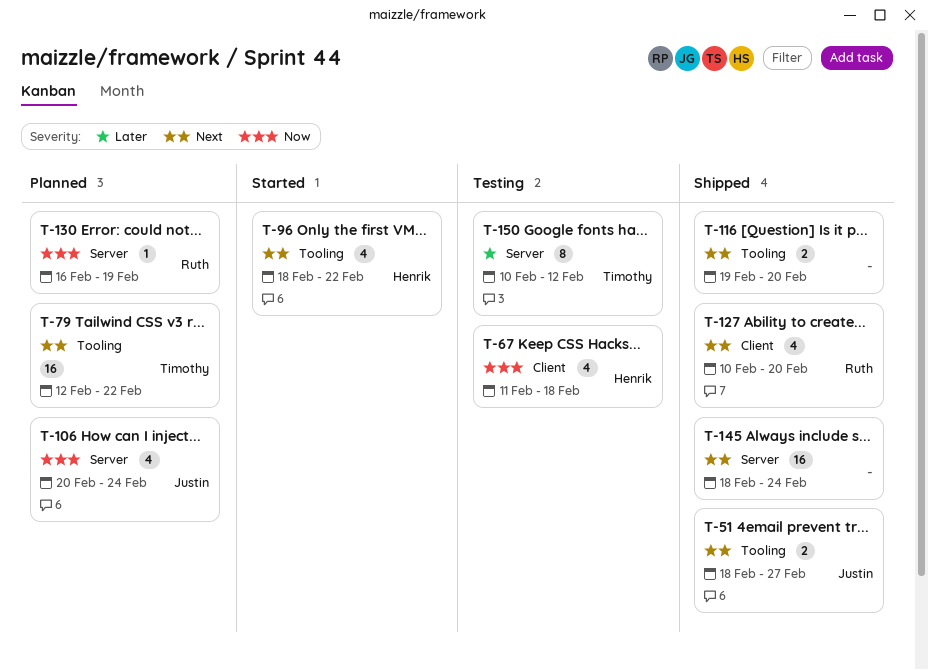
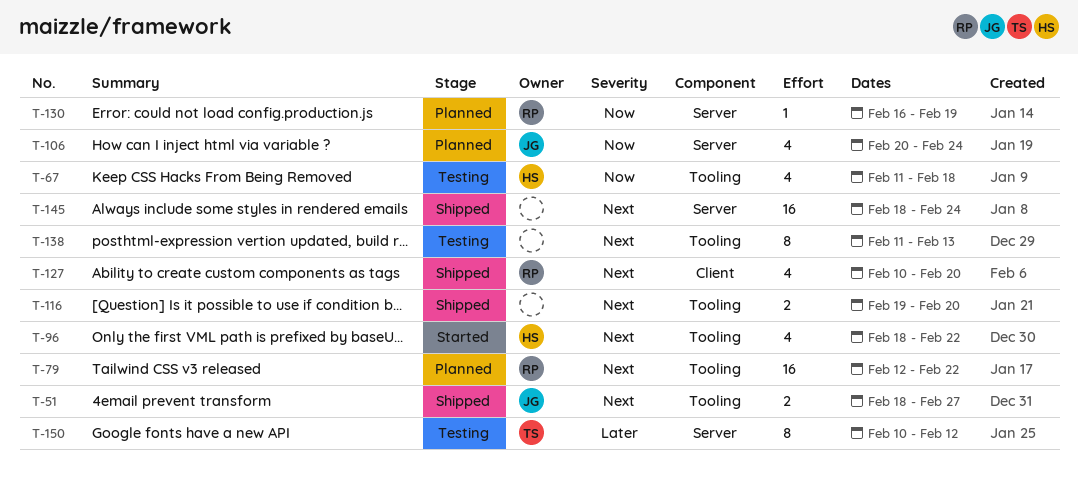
T-67, label: Client -> Tooling
T-79, owner: Timothy -> Ruth
T-138: none -> present

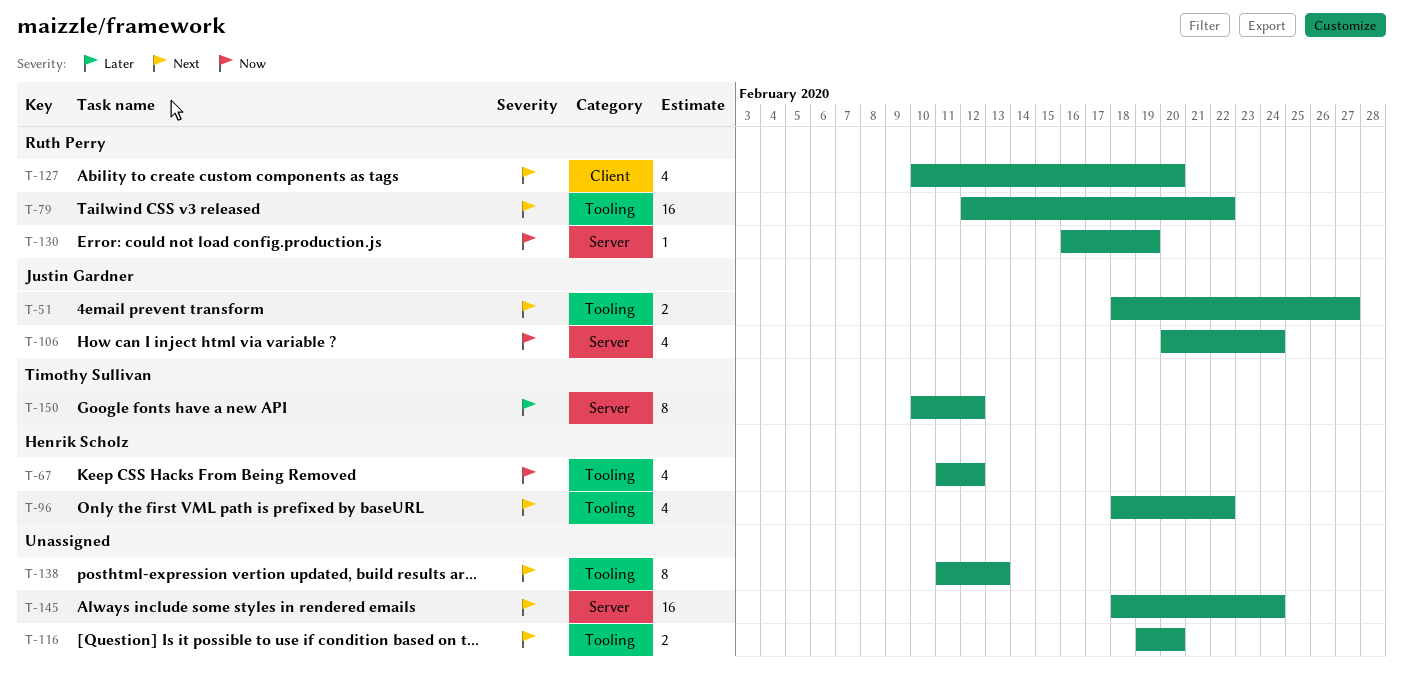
T-67, due: Feb 18 -> Feb 12

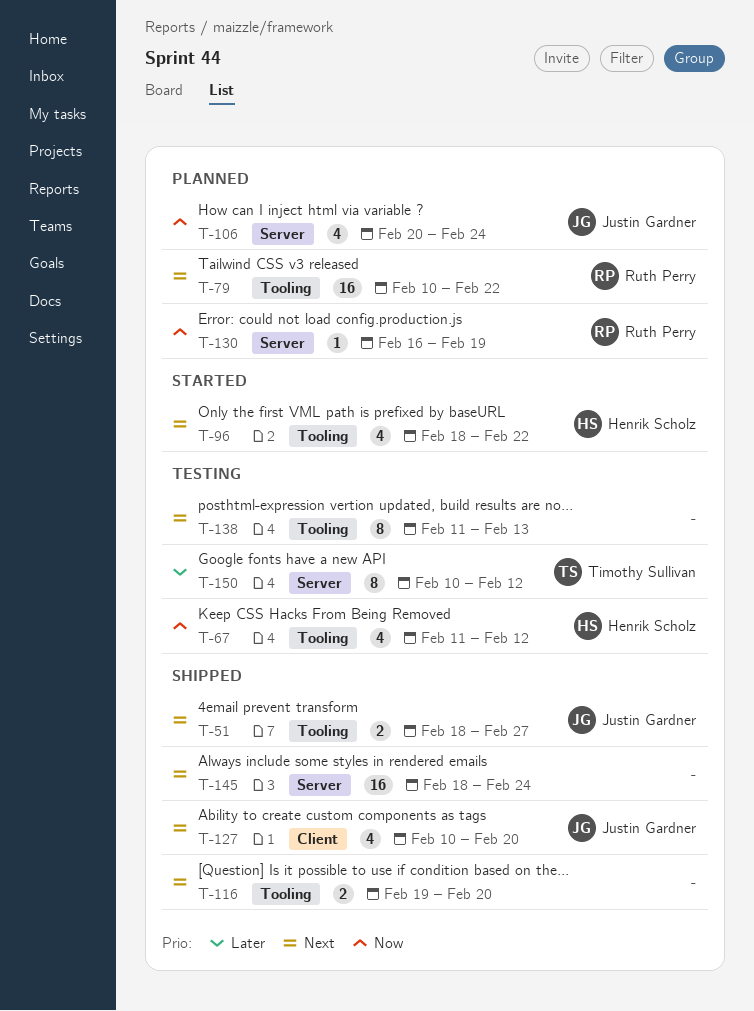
T-79, start: Feb 12 -> Feb 10
T-127, owner: Ruth Perry -> Justin Gardner

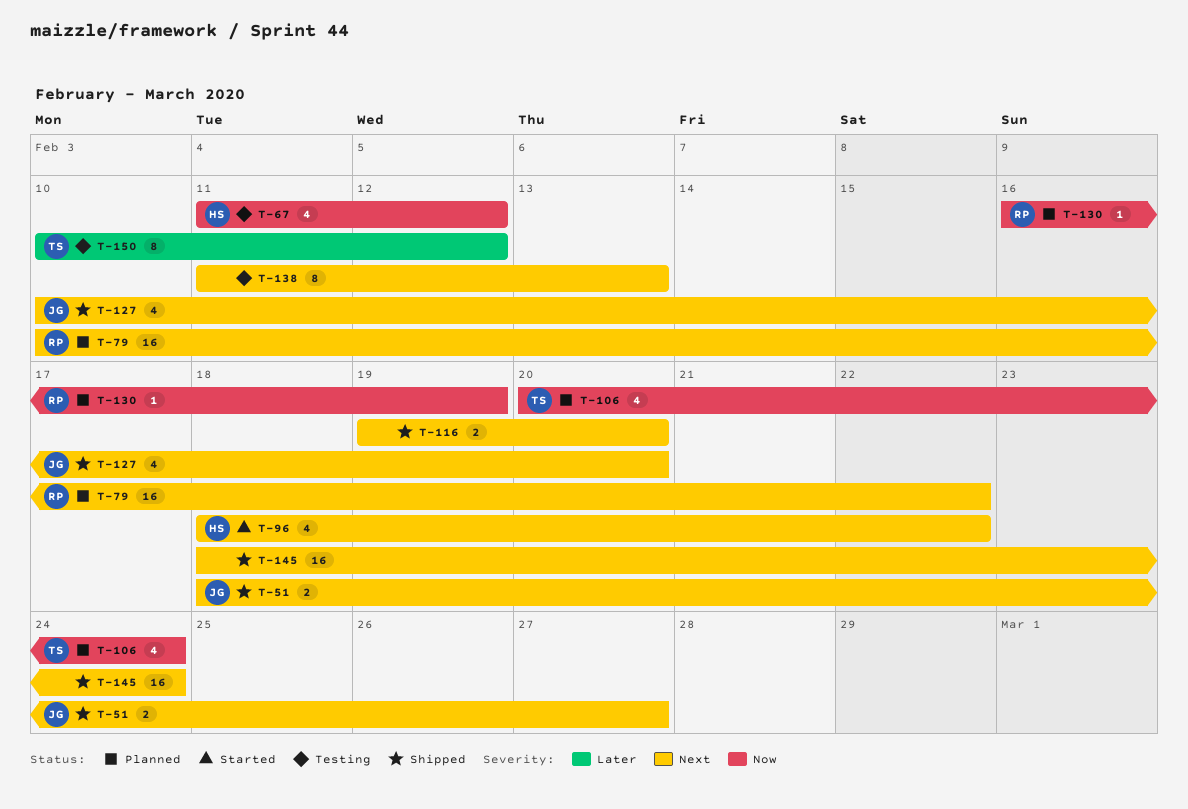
T-106, owner: Justin Gardner -> Timothy Sullivan

